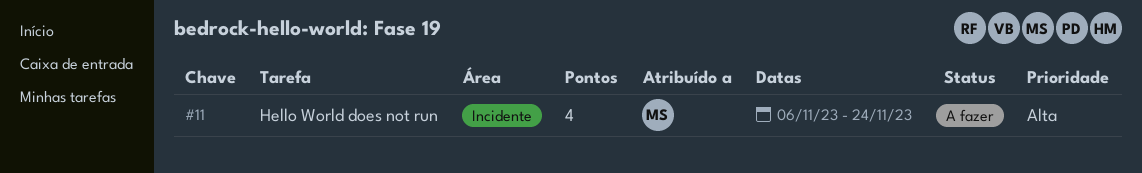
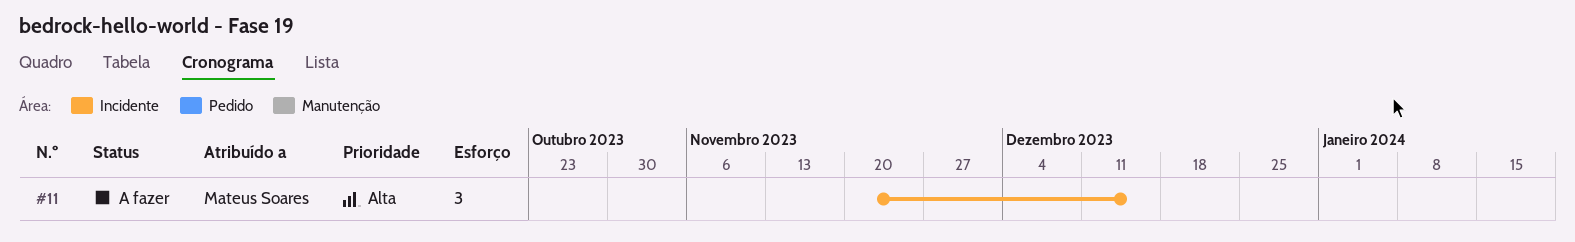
#11, estimate: 4 -> 3
#11, start: Nov 6 -> Nov 20
#11, due: Nov 24 -> Dec 15

